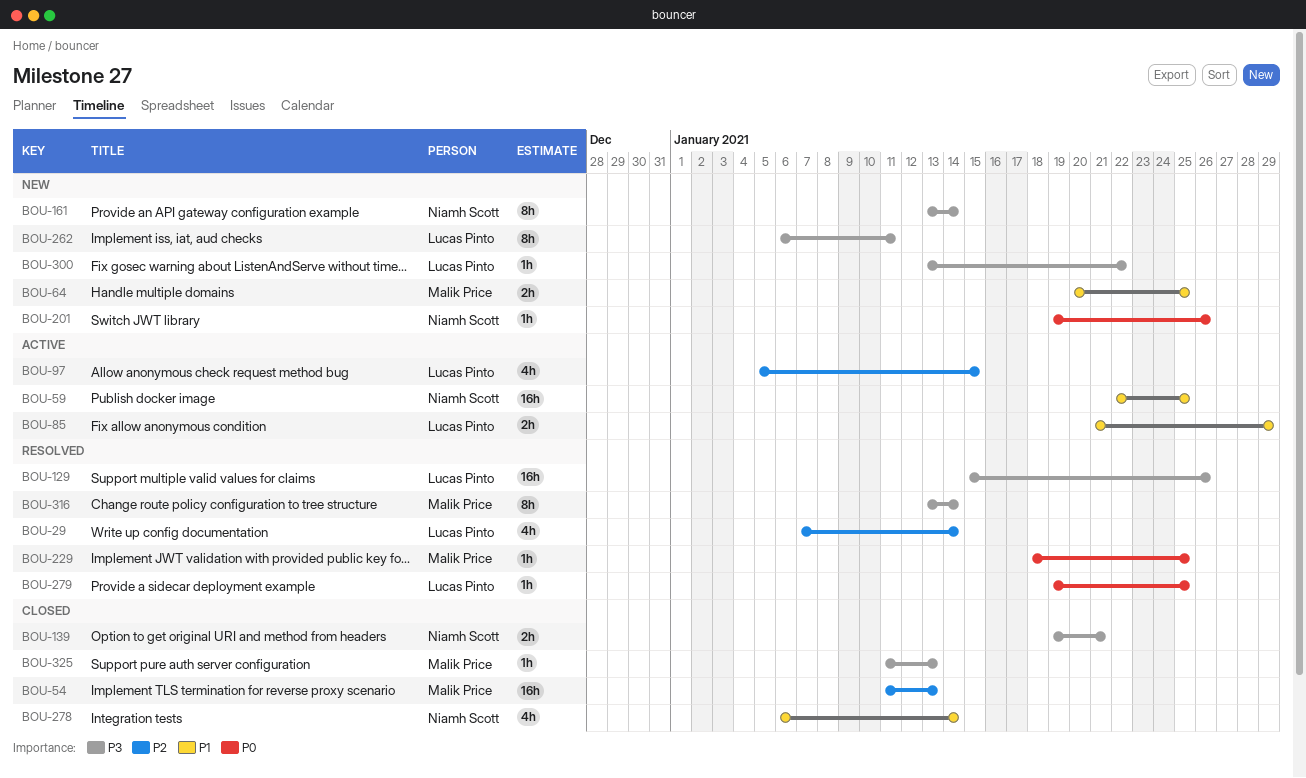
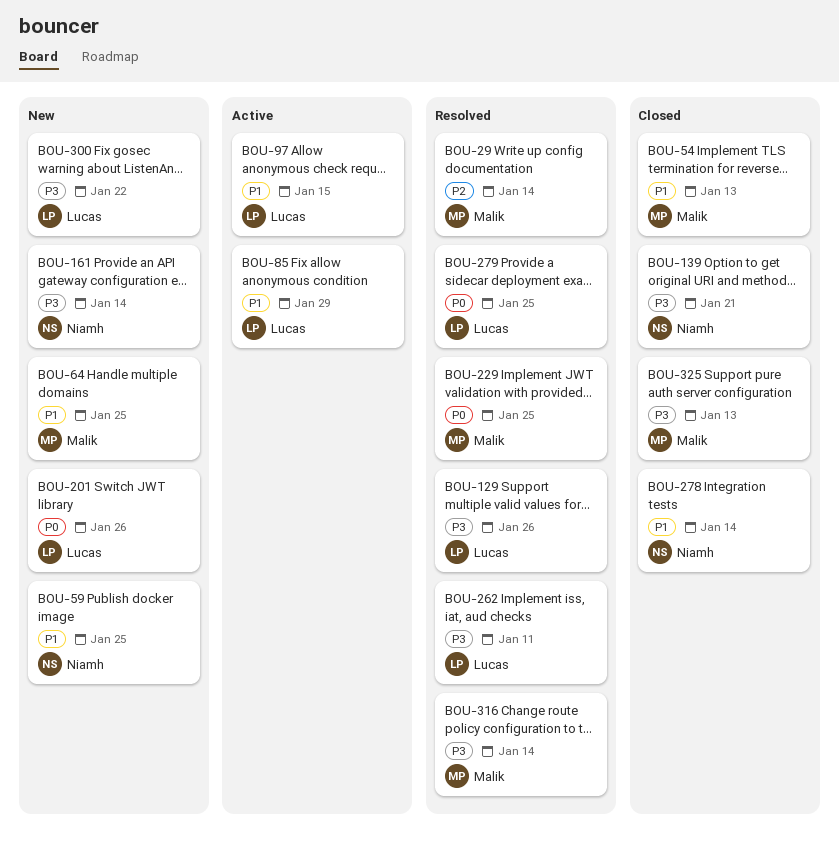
BOU-29, owner: Lucas Pinto -> Malik Price
BOU-54, priority: P2 -> P1
BOU-59, status: Active -> New
BOU-97, priority: P2 -> P1
BOU-201, owner: Niamh Scott -> Lucas Pinto
BOU-262, status: New -> Resolved

